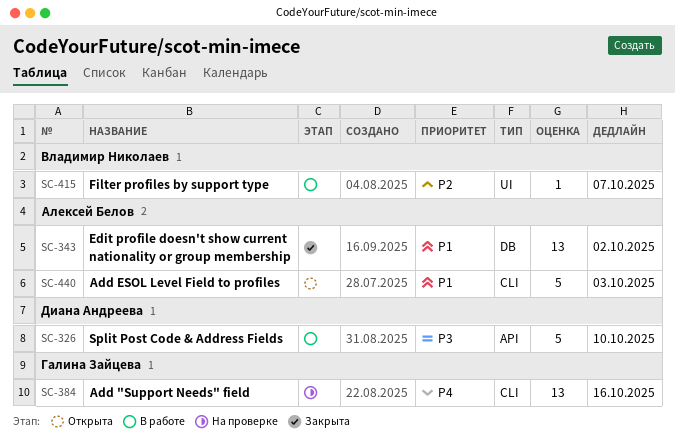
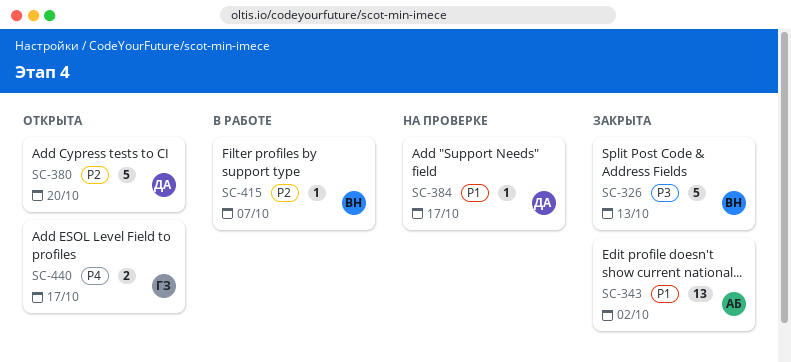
SC-326, status: В работе -> Закрыта
SC-326, owner: Диана Андреева -> Владимир Николаев
SC-326, due: Oct 10 -> Oct 13
SC-380: none -> present
SC-384, owner: Галина Зайцева -> Диана Андреева
SC-384, priority: P4 -> P1
SC-384, estimate: 13 -> 1
SC-384, due: Oct 16 -> Oct 17
SC-440, owner: Алексей Белов -> Галина Зайцева
SC-440, priority: P1 -> P4
SC-440, estimate: 5 -> 2
SC-440, due: Oct 3 -> Oct 17

